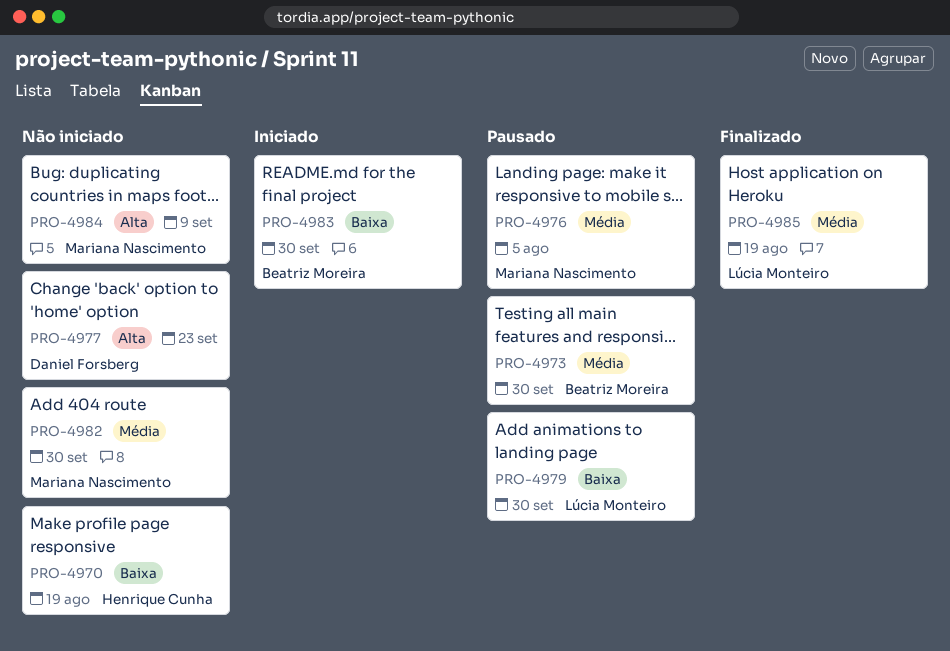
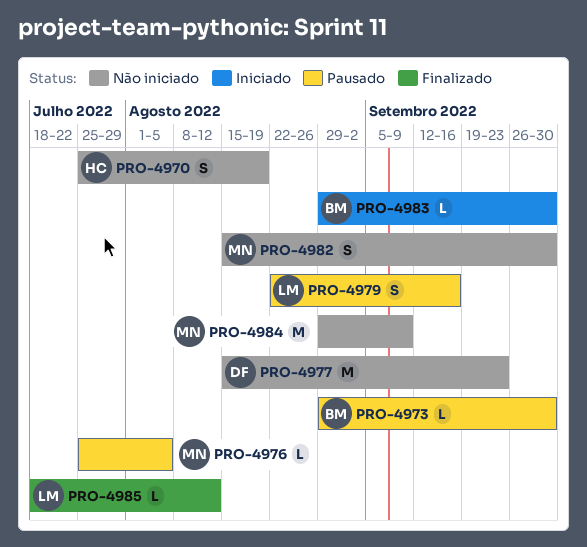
PRO-4979, due: Sep 30 -> Sep 16
PRO-4985, due: Aug 19 -> Aug 12

